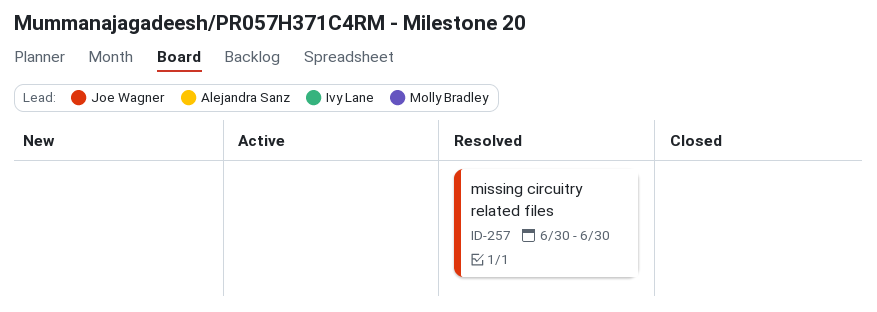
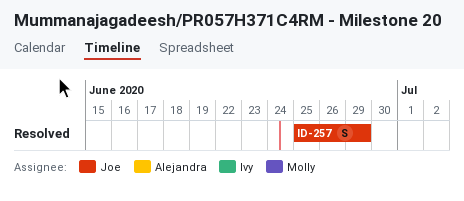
ID-257, start: Jun 30 -> Jun 25
ID-257, due: Jun 30 -> Jun 29

